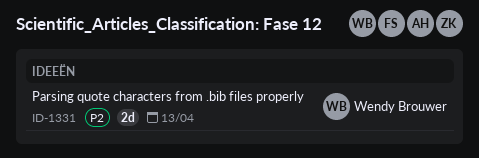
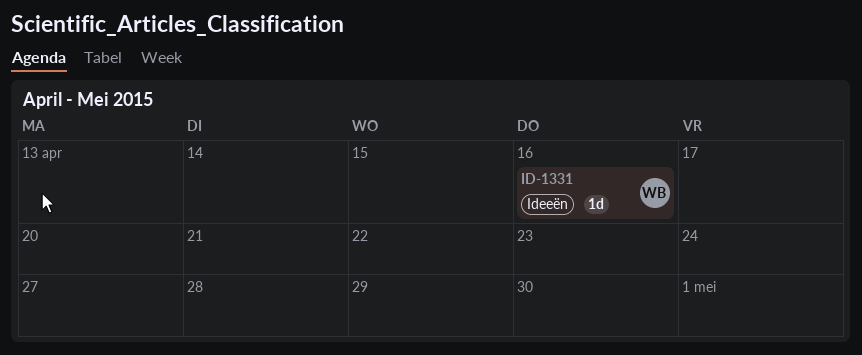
ID-1331, estimate: 2d -> 1d
ID-1331, due: Apr 13 -> Apr 16

